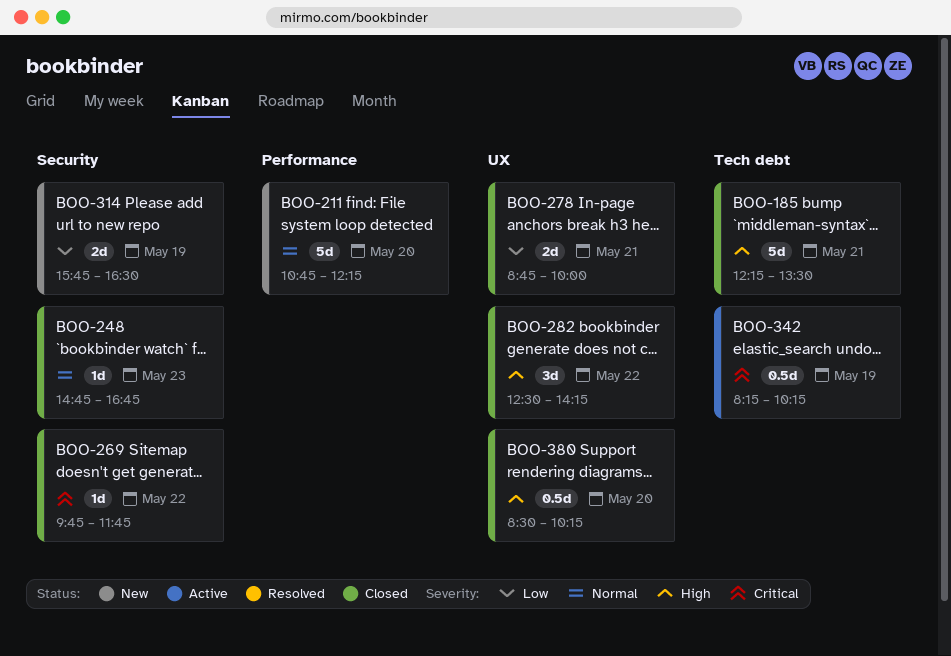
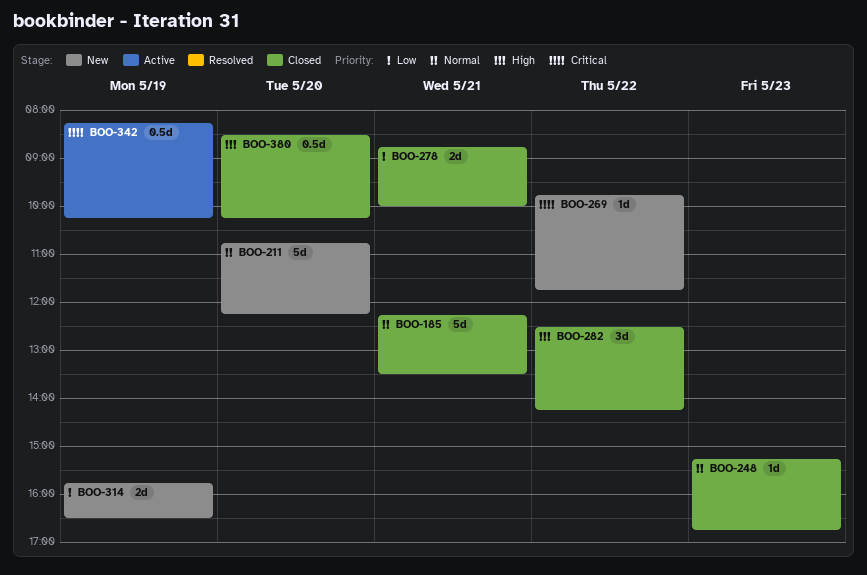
BOO-185, priority: High -> Normal
BOO-248, begins: 14:45 -> 15:15
BOO-269, status: Closed -> New

